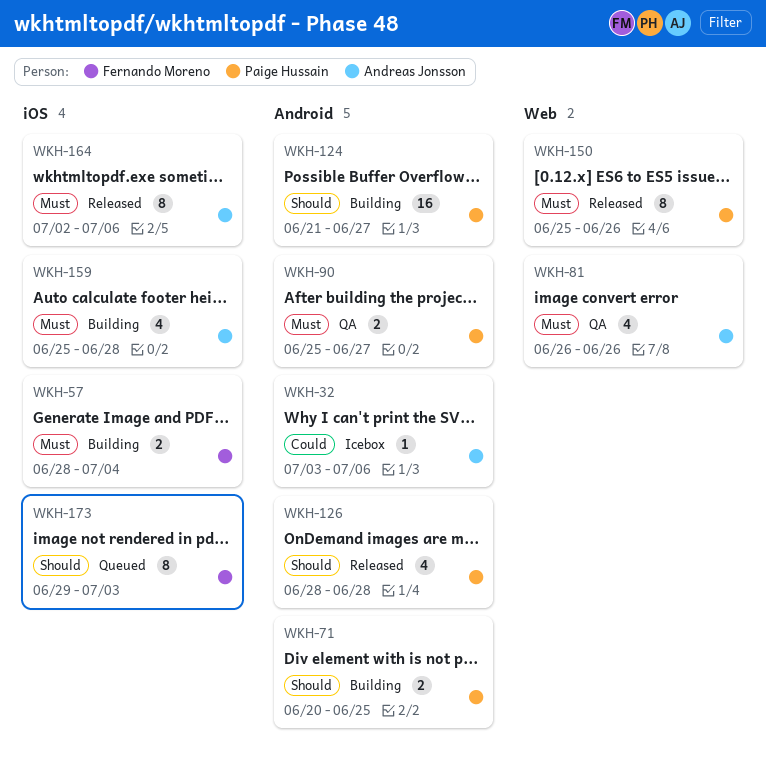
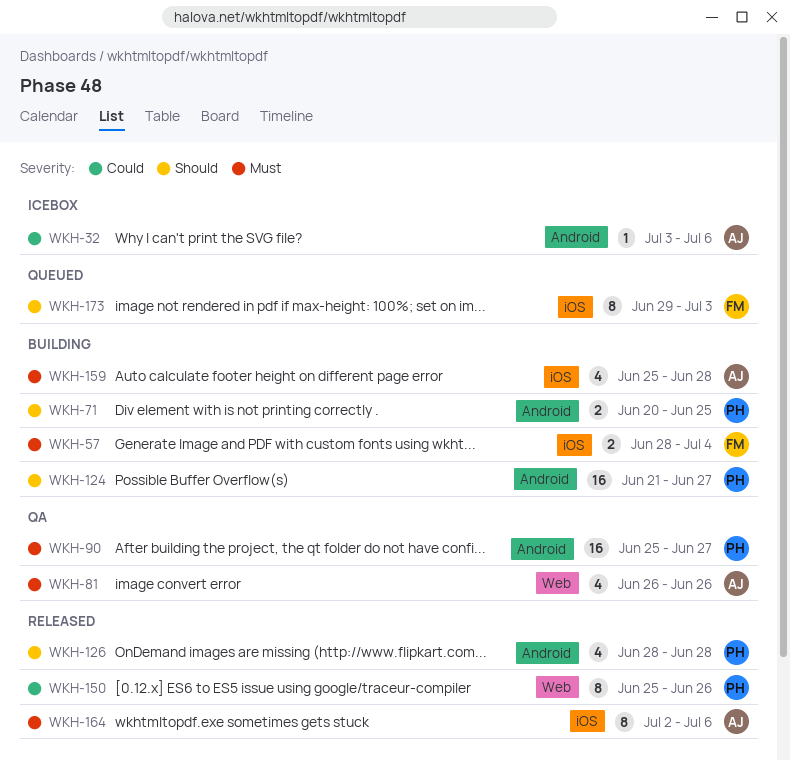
WKH-90, estimate: 2 -> 16
WKH-150, priority: Must -> Could

